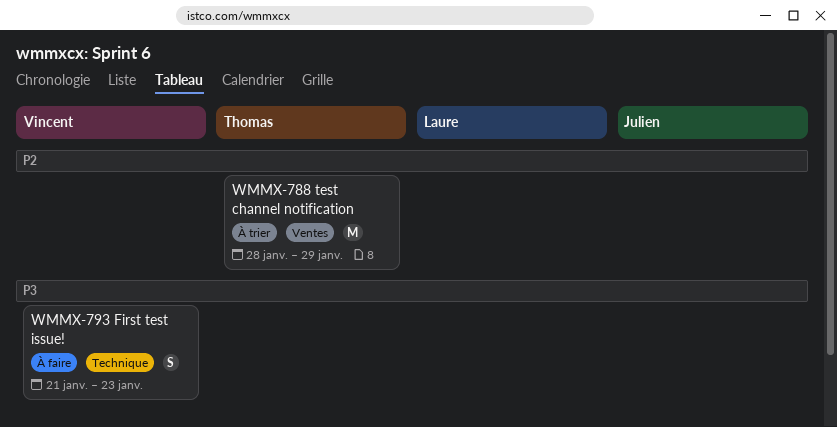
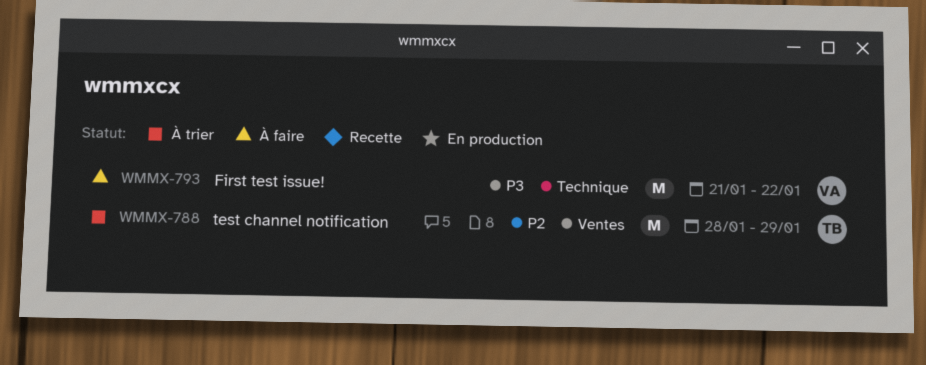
WMMX-793, estimate: S -> M
WMMX-793, due: Jan 23 -> Jan 22

